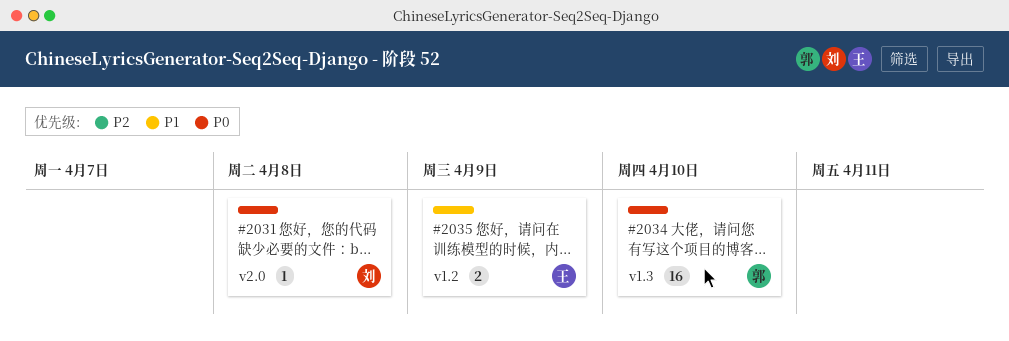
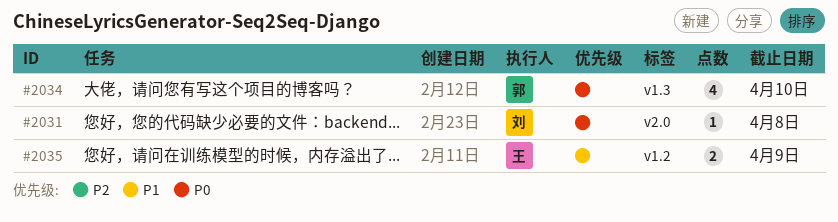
#2034, estimate: 16 -> 4

